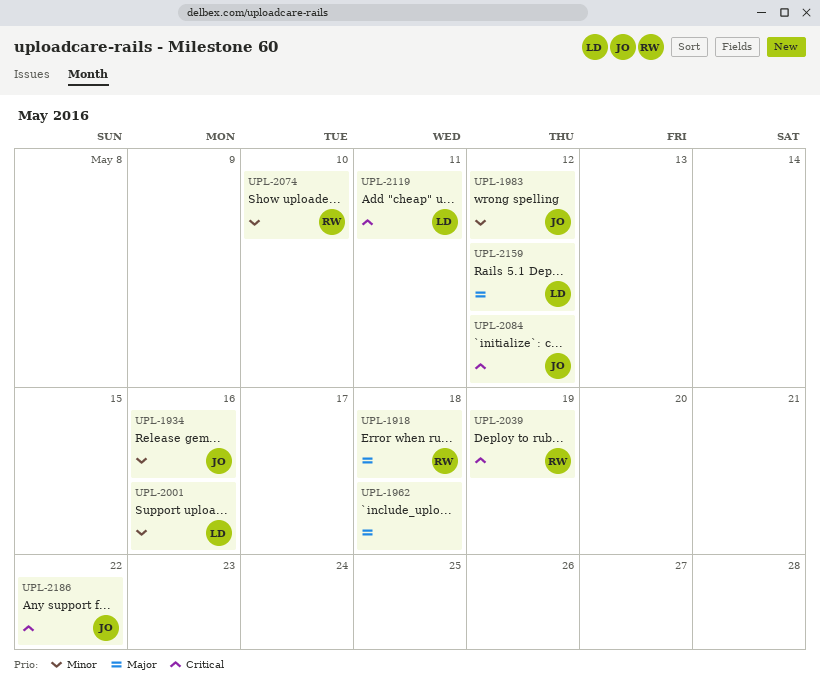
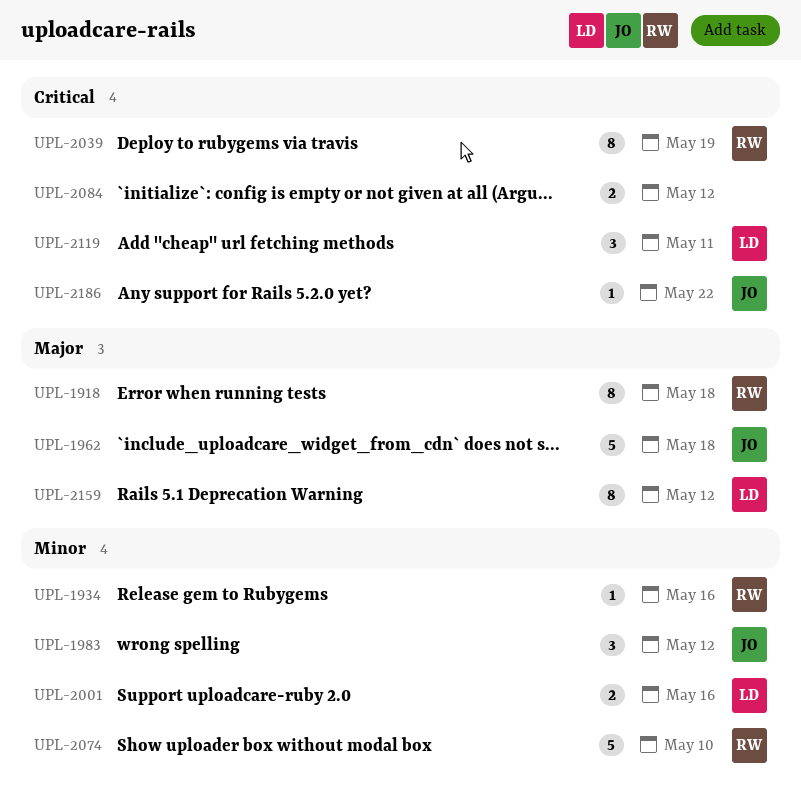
UPL-1934, owner: JO -> RW
UPL-1962, owner: none -> JO
UPL-2084, owner: JO -> none

